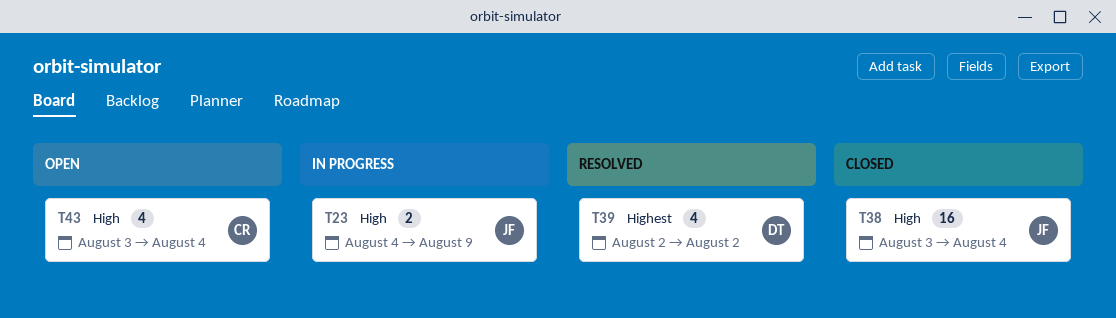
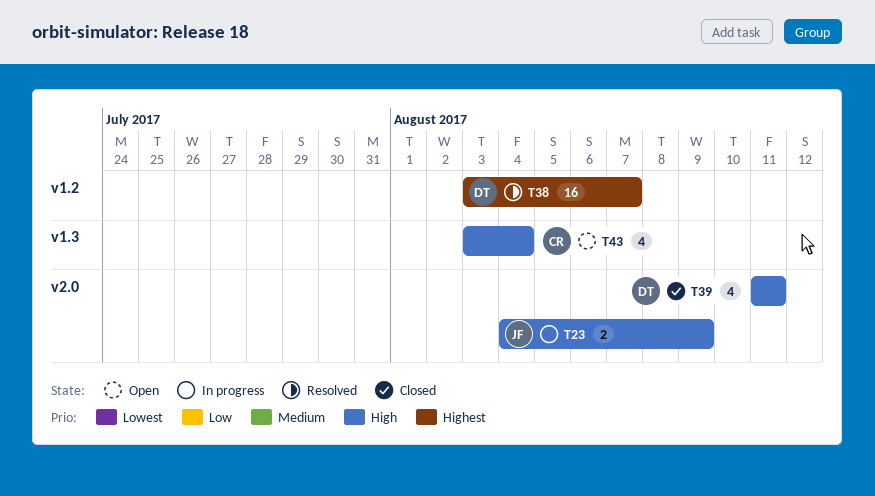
T38, status: Closed -> Resolved
T38, owner: JF -> DT
T38, priority: High -> Highest
T38, due: Aug 4 -> Aug 7
T39, status: Resolved -> Closed
T39, priority: Highest -> High
T39, start: Aug 2 -> Aug 11
T39, due: Aug 2 -> Aug 11

